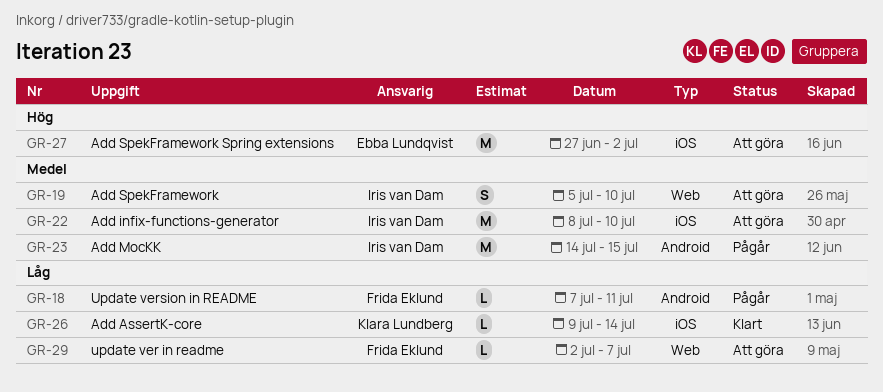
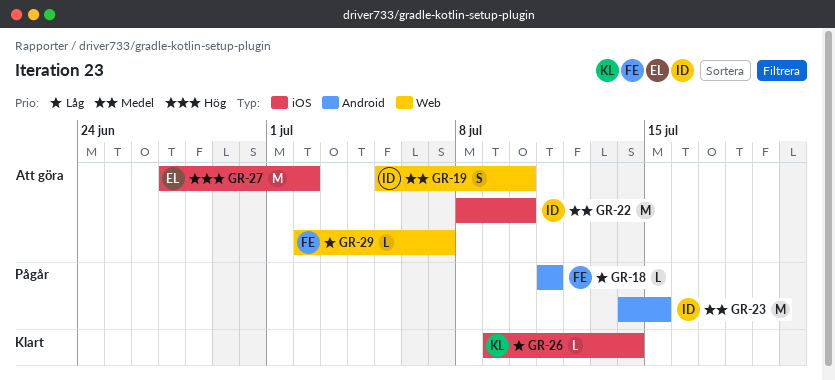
GR-18, start: Jul 7 -> Jul 11

